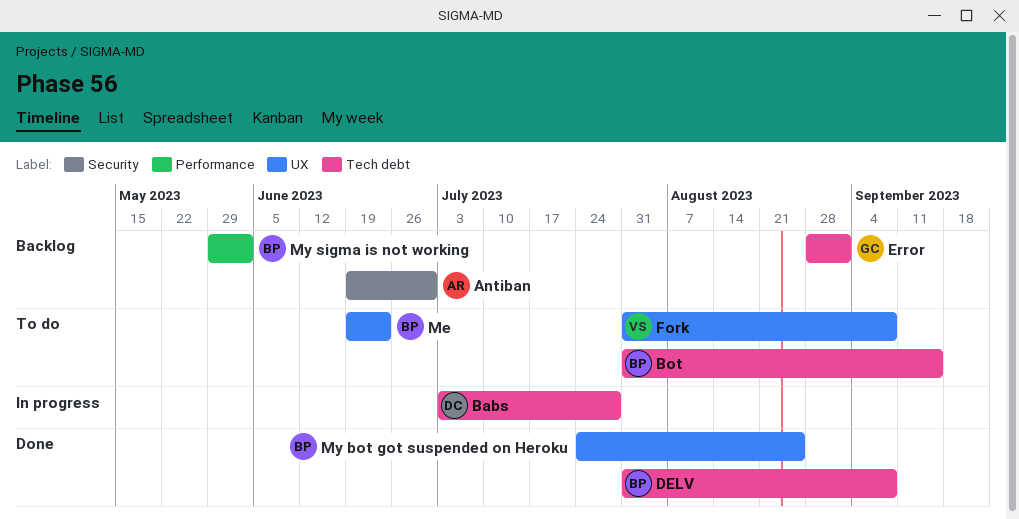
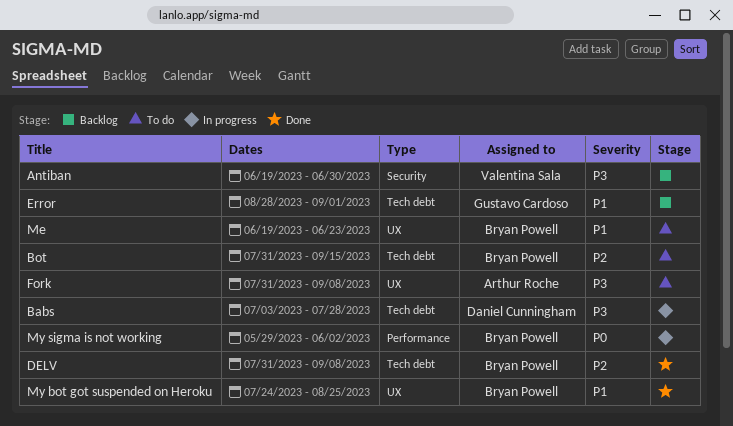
Antiban, owner: Arthur Roche -> Valentina Sala
Fork, owner: Valentina Sala -> Arthur Roche
My sigma is not working, status: Backlog -> In progress

